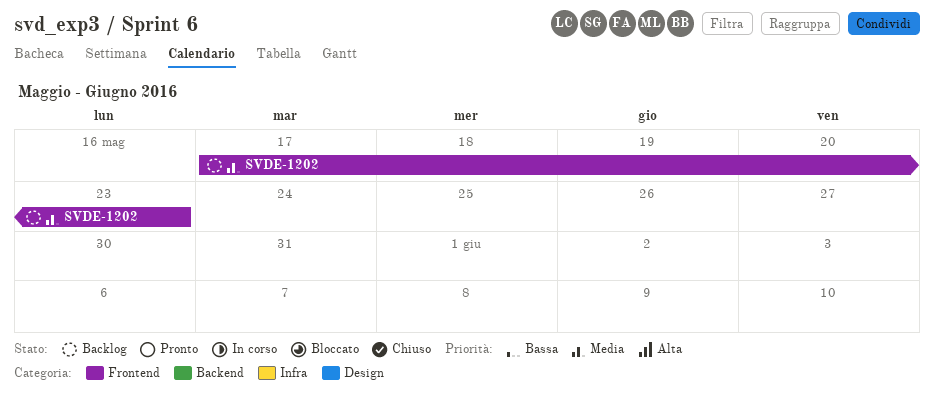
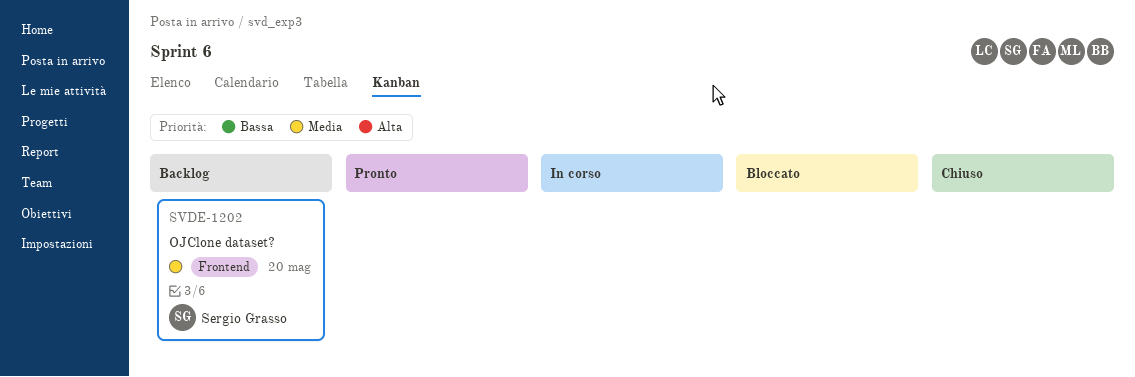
SVDE-1202, due: May 23 -> May 20

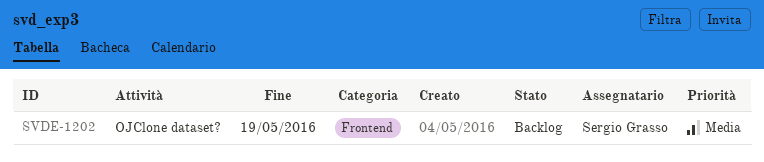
SVDE-1202, due: May 20 -> May 19

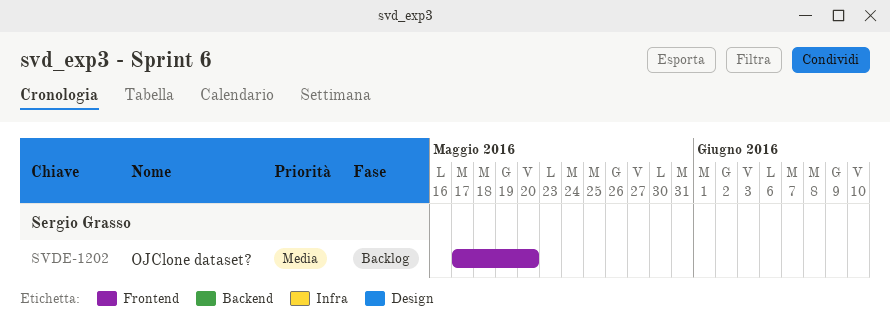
SVDE-1202, due: May 19 -> May 20

